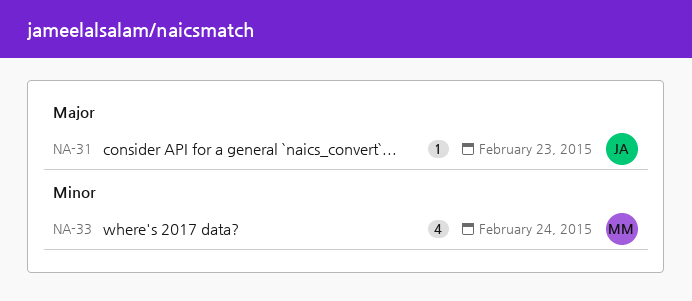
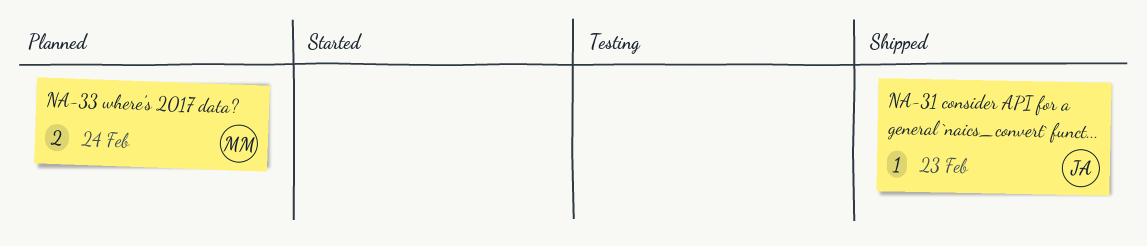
NA-33, estimate: 4 -> 2

